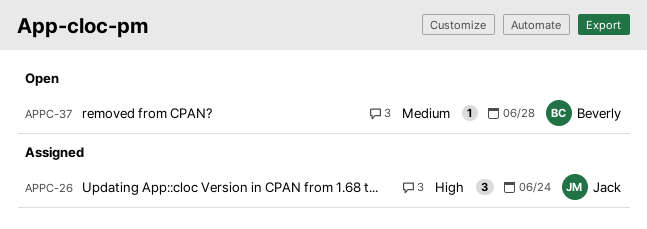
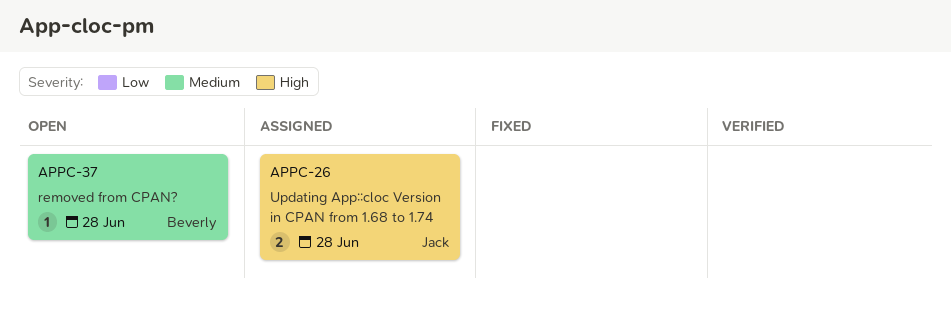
APPC-26, estimate: 3 -> 2
APPC-26, due: Jun 24 -> Jun 28

